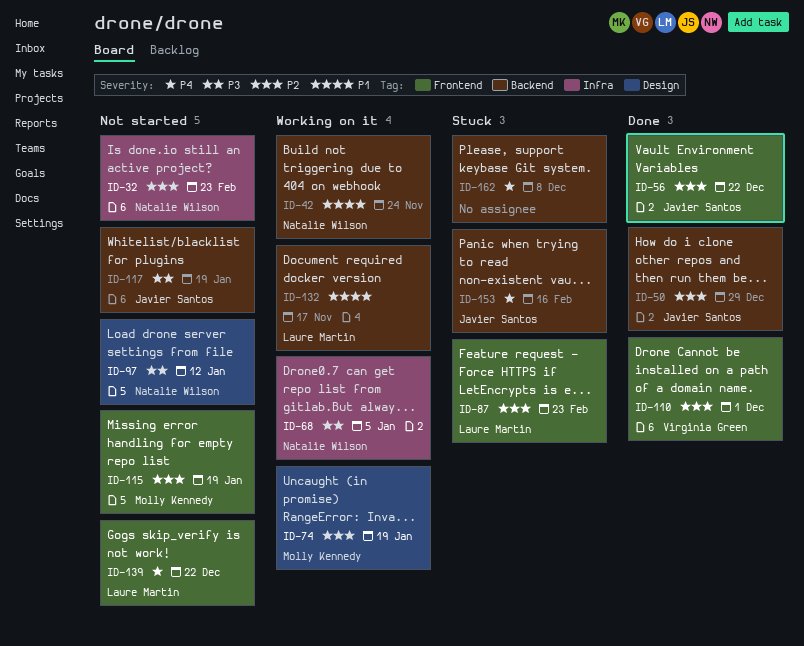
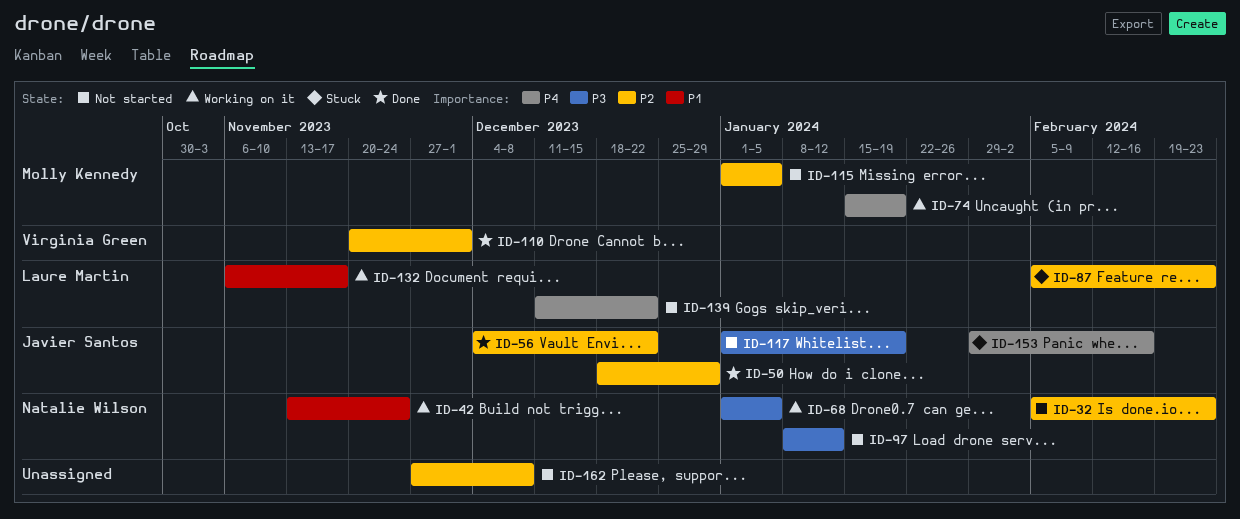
ID-74, priority: P2 -> P4
ID-115, due: Jan 19 -> Jan 5
ID-162, status: Stuck -> Not started
ID-162, priority: P4 -> P2

